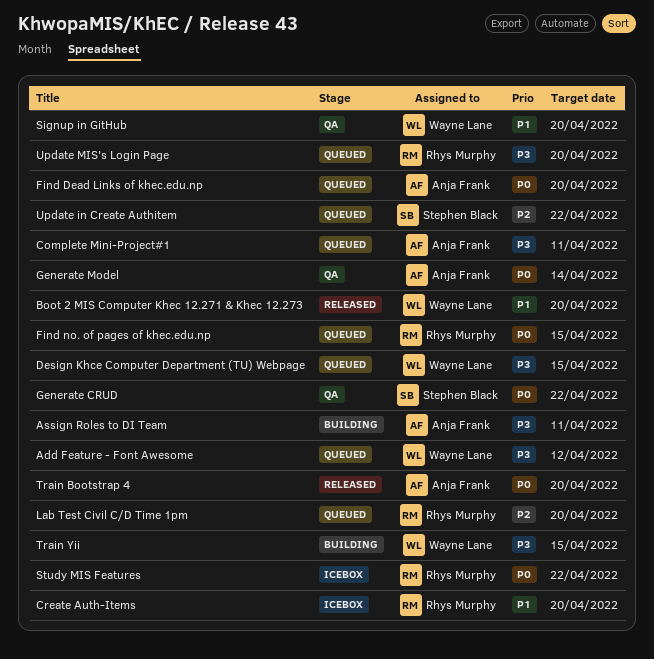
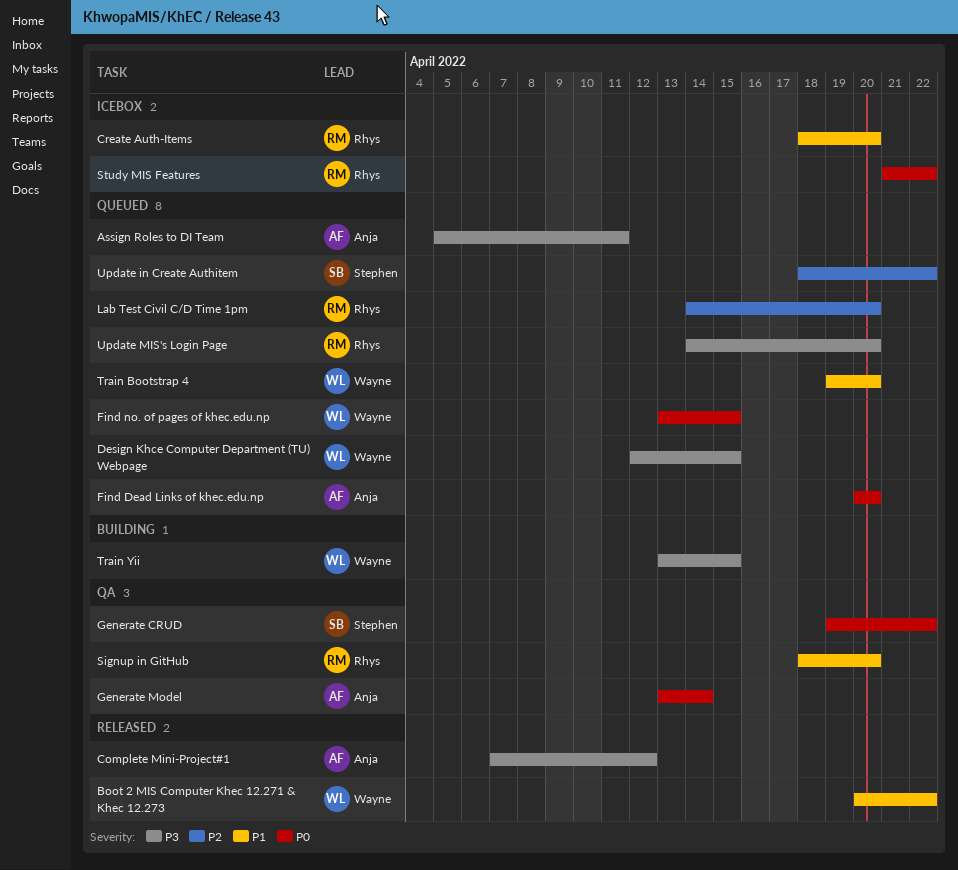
Add Feature - Font Awesome: present -> none
Assign Roles to DI Team, status: Building -> Queued
Boot 2 MIS Computer Khec 12.271 & Khec 12.273, due: Apr 20 -> Apr 22
Complete Mini-Project#1, status: Queued -> Released
Complete Mini-Project#1, due: Apr 11 -> Apr 12
Find no. of pages of khec.edu.np, owner: Rhys Murphy -> Wayne Lane
Signup in GitHub, owner: Wayne Lane -> Rhys Murphy
Train Bootstrap 4, status: Released -> Queued
Train Bootstrap 4, owner: Anja Frank -> Wayne Lane
Train Bootstrap 4, priority: P0 -> P1

